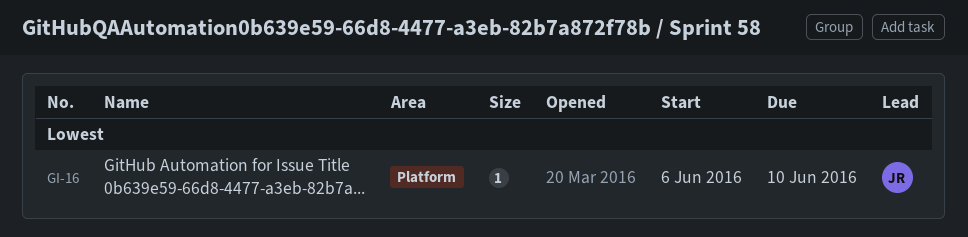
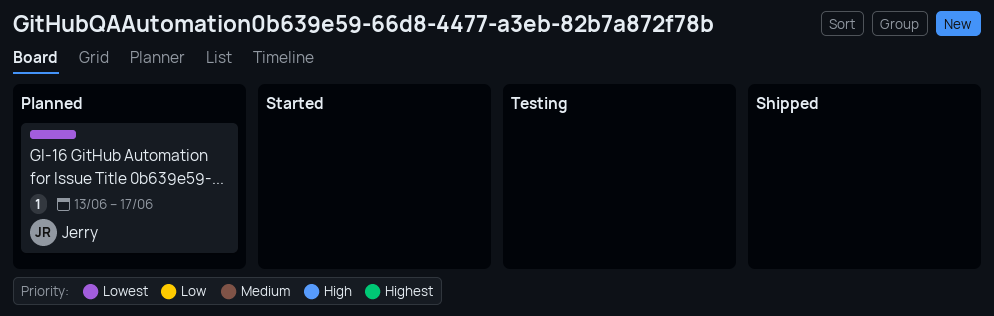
GI-16, start: Jun 6 -> Jun 13
GI-16, due: Jun 10 -> Jun 17

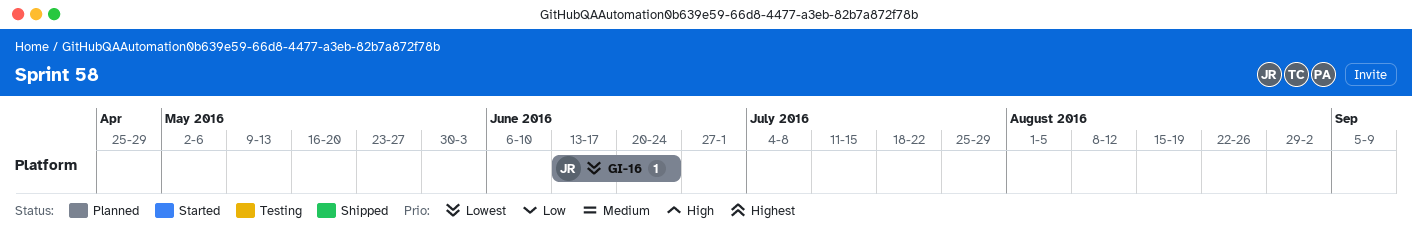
GI-16, due: Jun 17 -> Jun 24

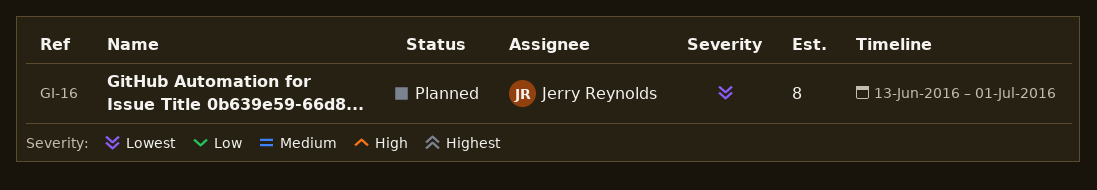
GI-16, estimate: 1 -> 8
GI-16, due: Jun 24 -> Jul 1

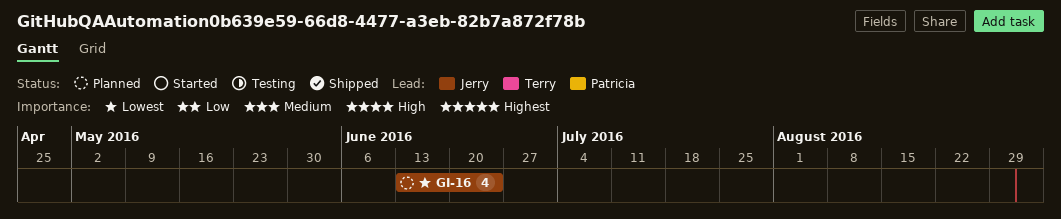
GI-16, estimate: 8 -> 4
GI-16, due: Jul 1 -> Jun 24

